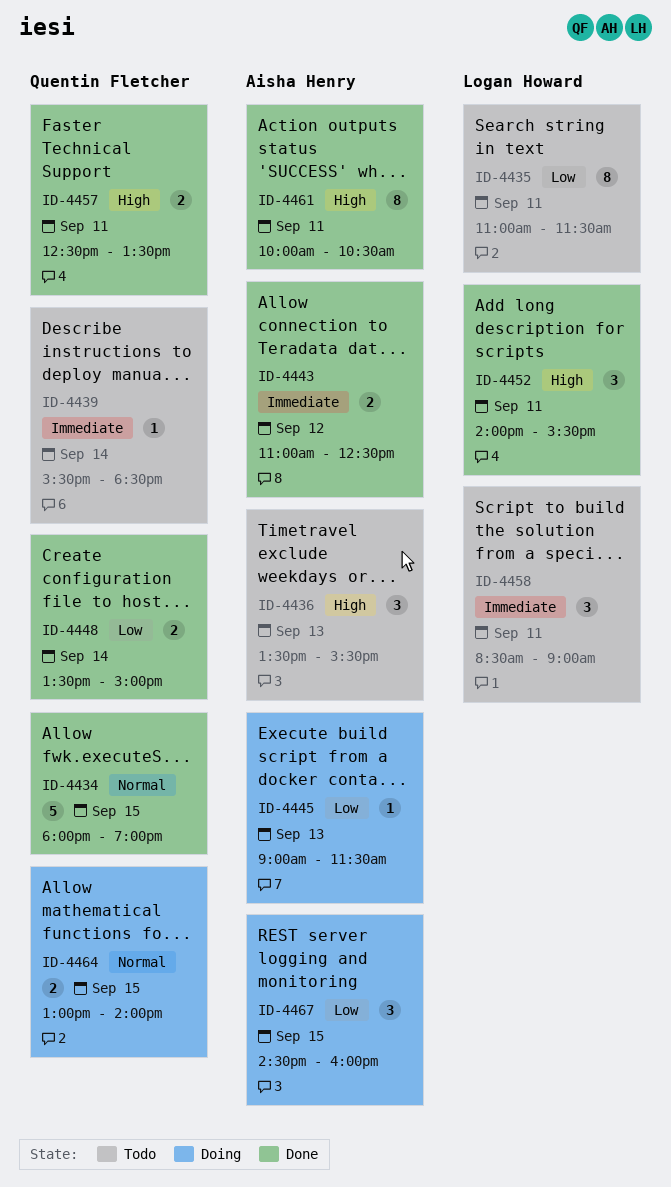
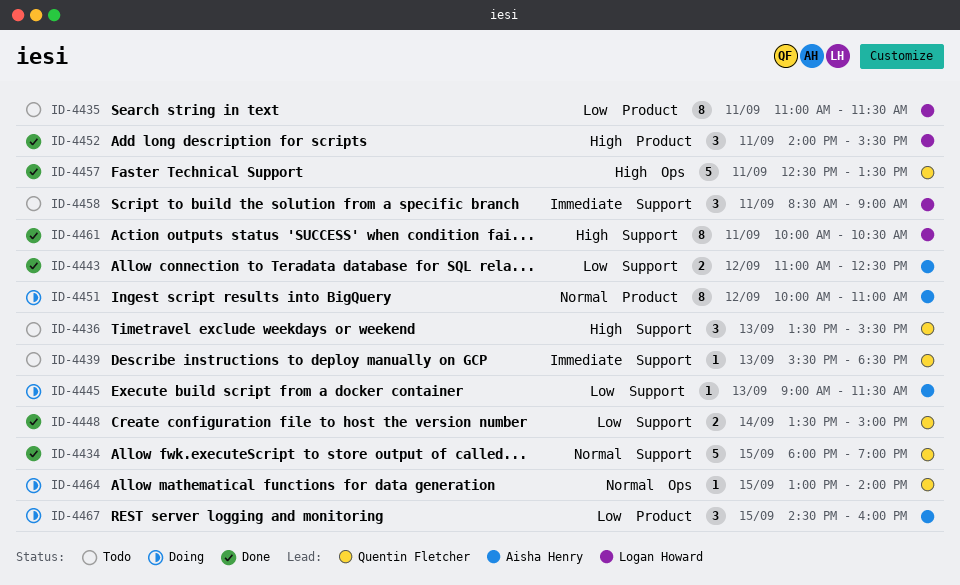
ID-4436, owner: Aisha Henry -> Quentin Fletcher
ID-4439, day: Sep 14 -> Sep 13
ID-4443, priority: Immediate -> Low
ID-4451: none -> present
ID-4457, estimate: 2 -> 5
ID-4461, owner: Aisha Henry -> Logan Howard
ID-4464, estimate: 2 -> 1

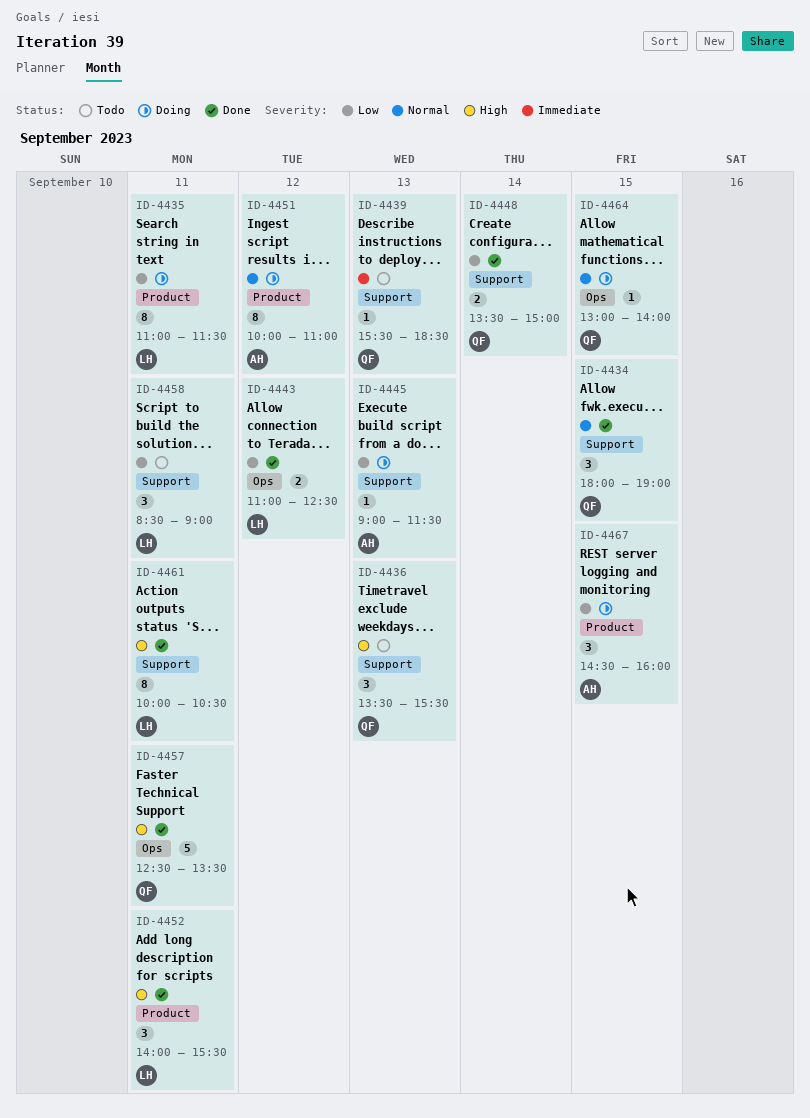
ID-4434, estimate: 5 -> 3
ID-4435, status: Todo -> Doing
ID-4443, owner: Aisha Henry -> Logan Howard
ID-4443, label: Support -> Ops
ID-4458, priority: Immediate -> Low

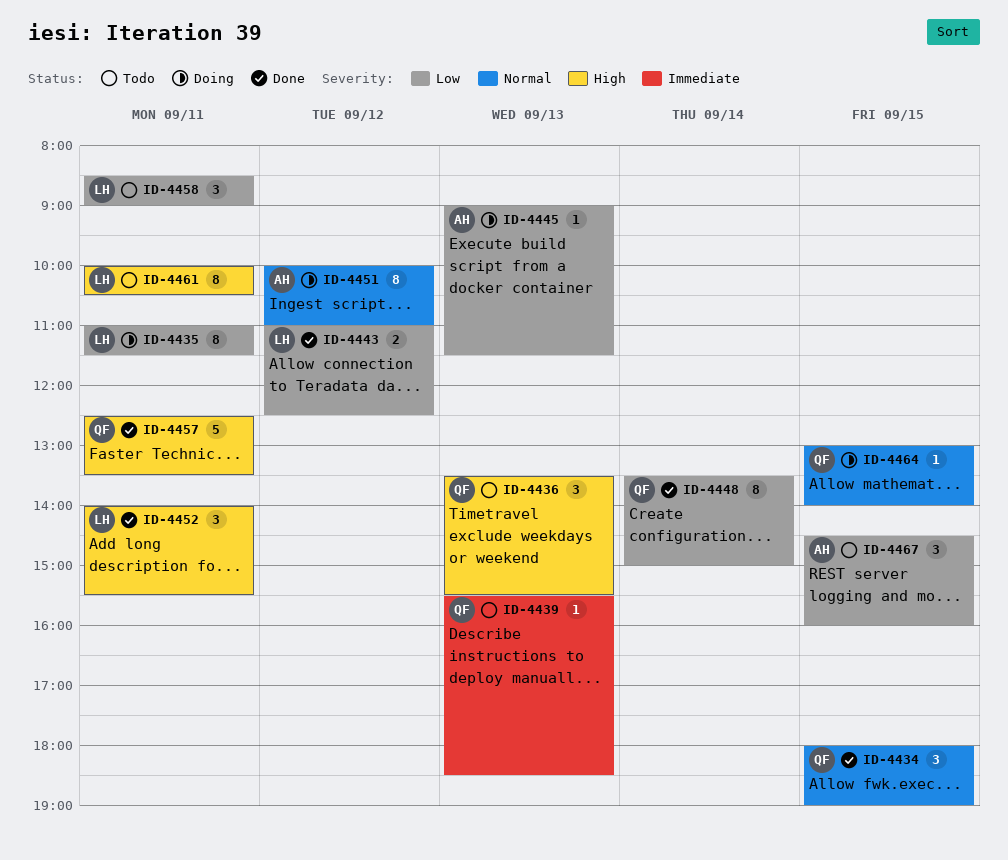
ID-4448, estimate: 2 -> 8
ID-4461, status: Done -> Todo
ID-4467, status: Doing -> Todo

